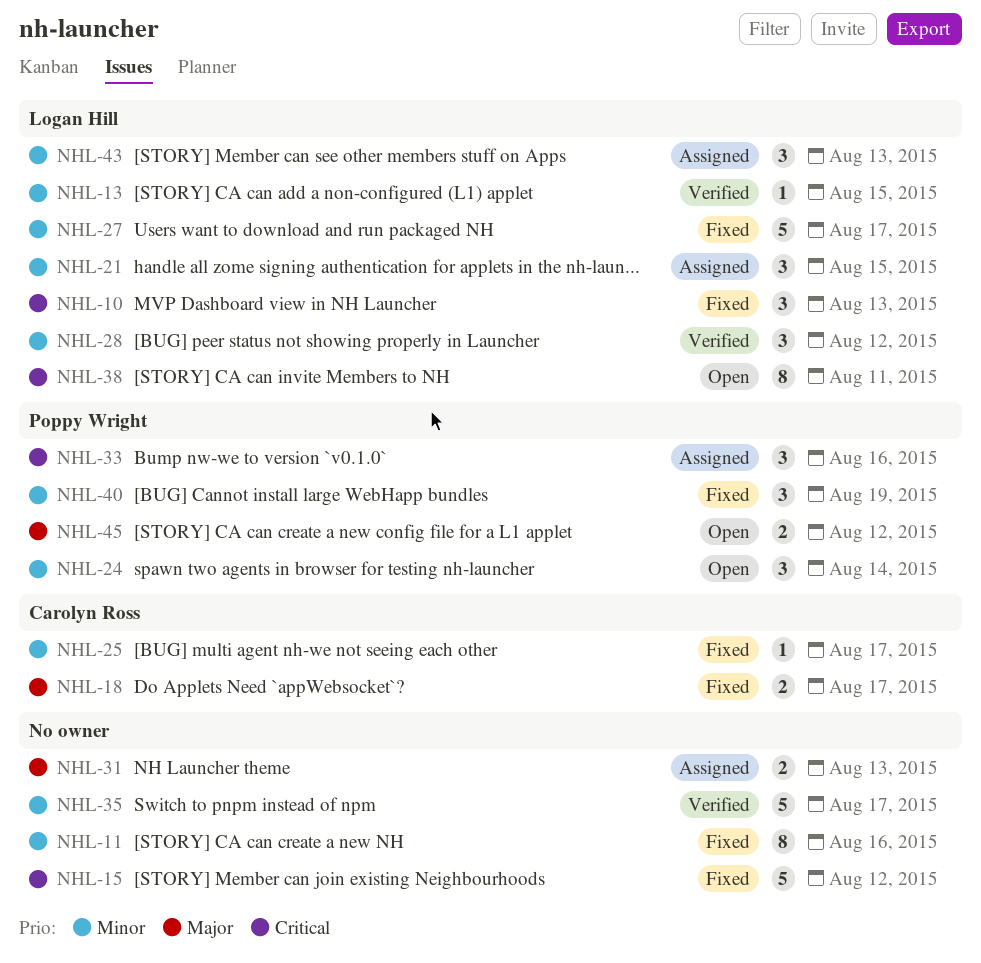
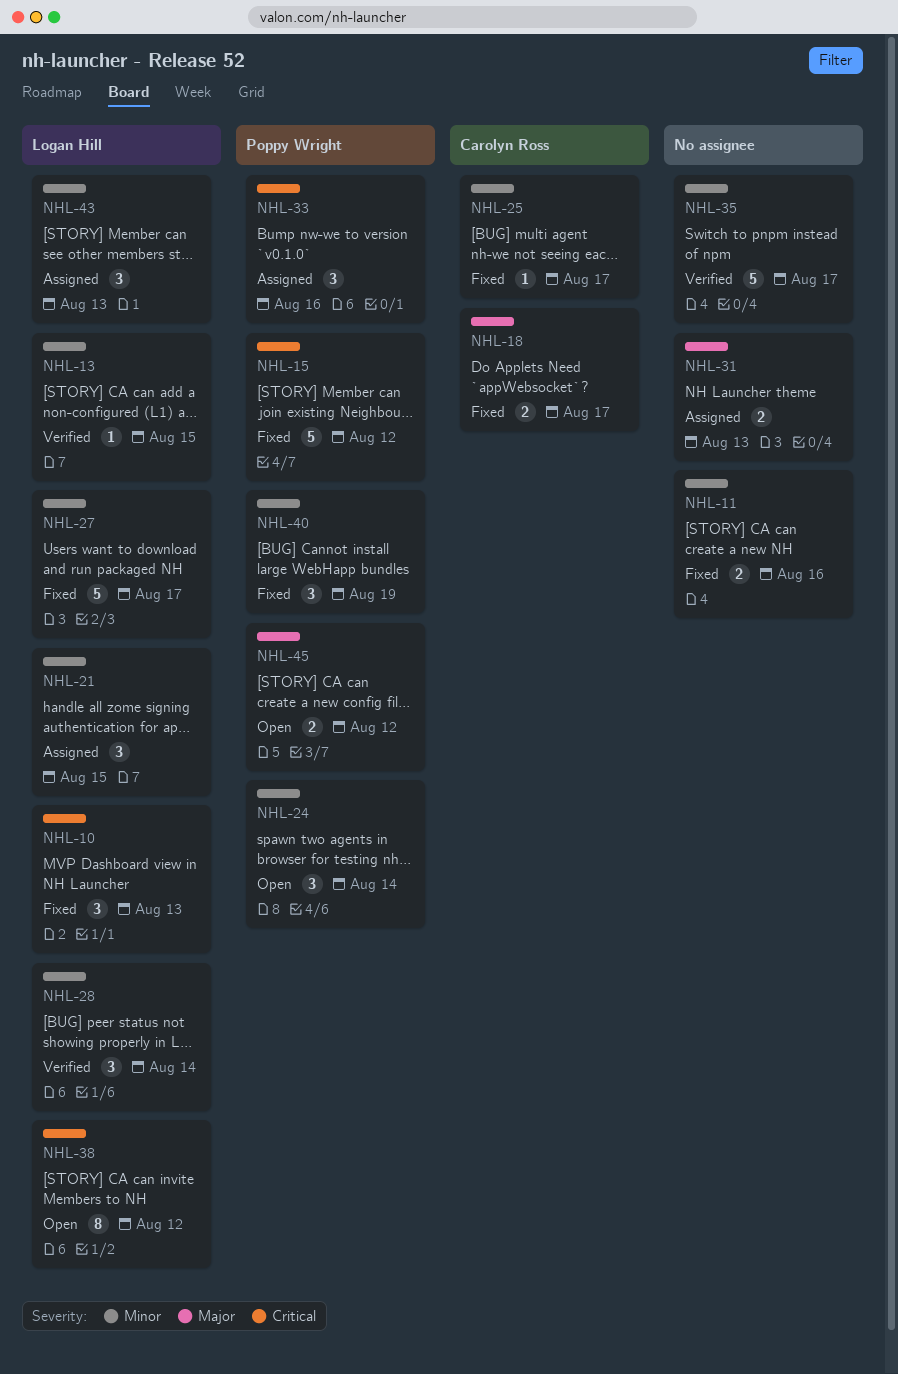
NHL-11, estimate: 8 -> 2
NHL-15, owner: none -> Poppy Wright
NHL-28, due: Aug 12 -> Aug 14
NHL-38, due: Aug 11 -> Aug 12

